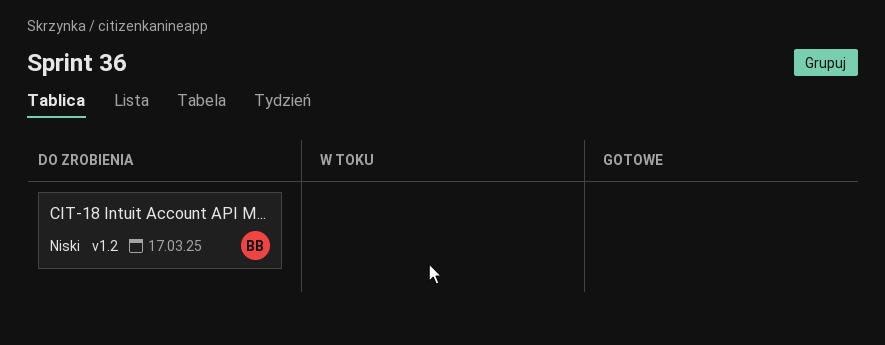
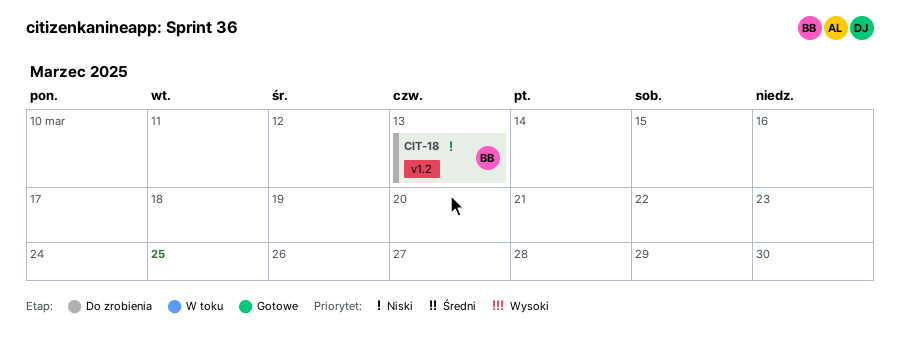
CIT-18, due: Mar 17 -> Mar 13

